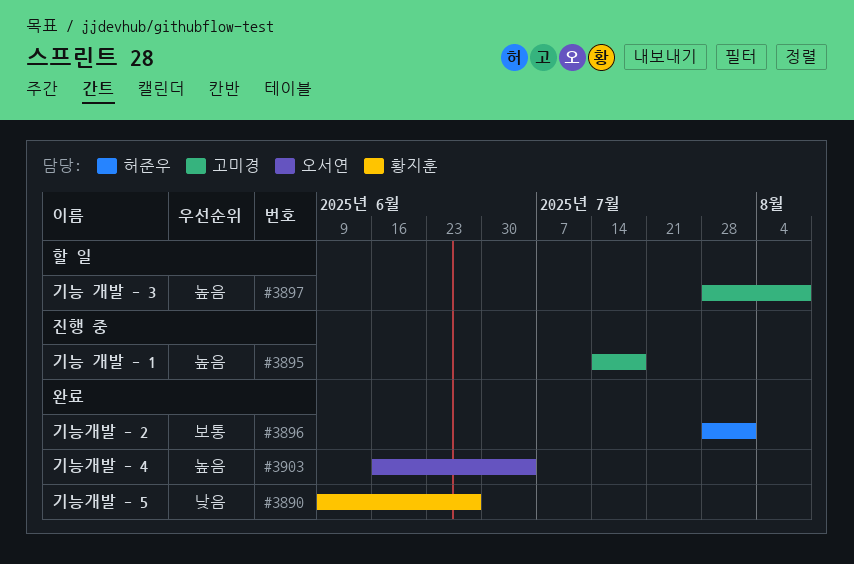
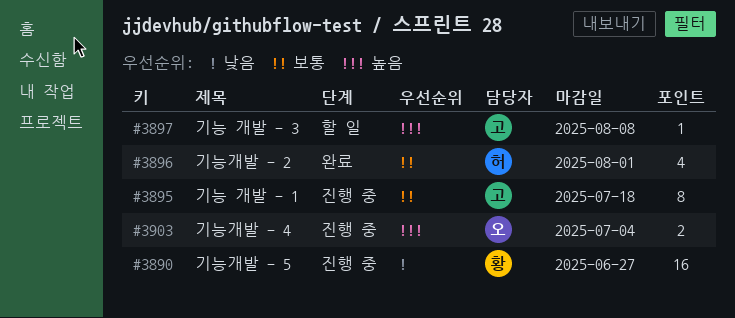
#3890, status: 완료 -> 진행 중
#3895, priority: 높음 -> 보통
#3903, status: 완료 -> 진행 중

